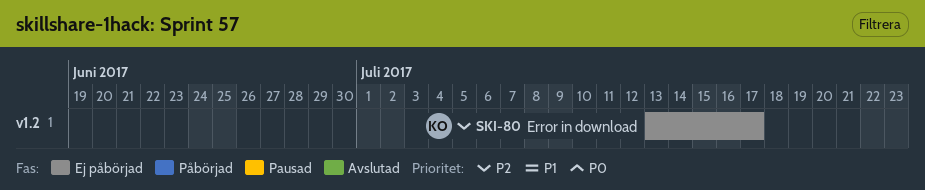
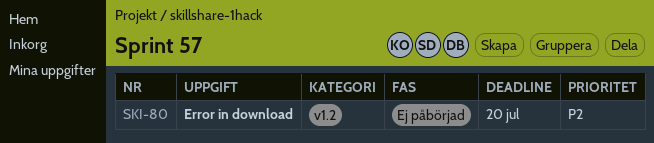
SKI-80, due: Jul 17 -> Jul 20

